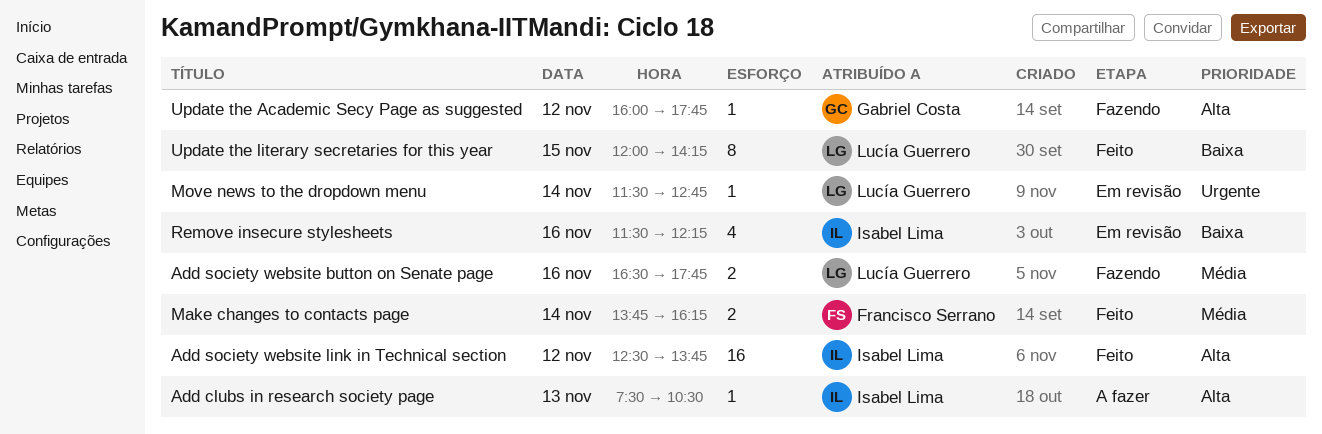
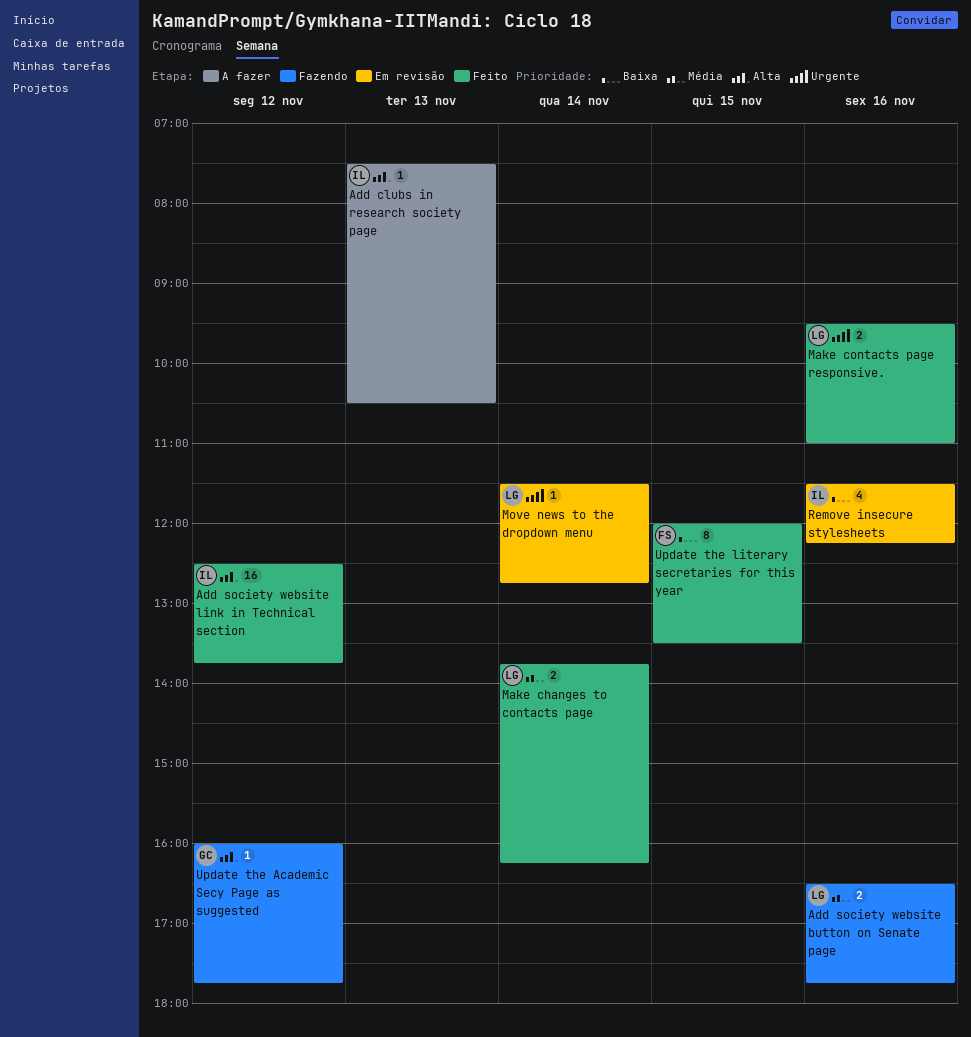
Make changes to contacts page, owner: Francisco Serrano -> Lucía Guerrero
Make contacts page responsive.: none -> present
Update the literary secretaries for this year, owner: Lucía Guerrero -> Francisco Serrano
Update the literary secretaries for this year, ends: 14:15 -> 13:30

